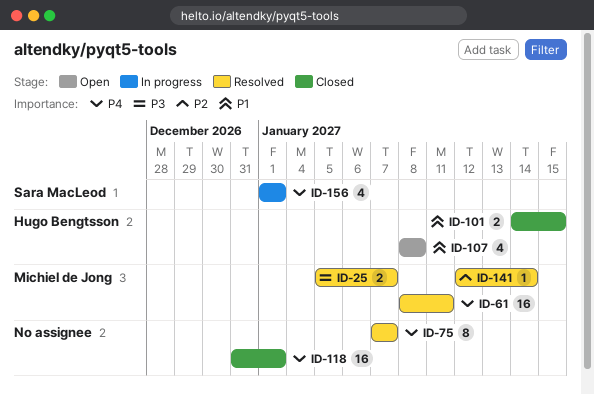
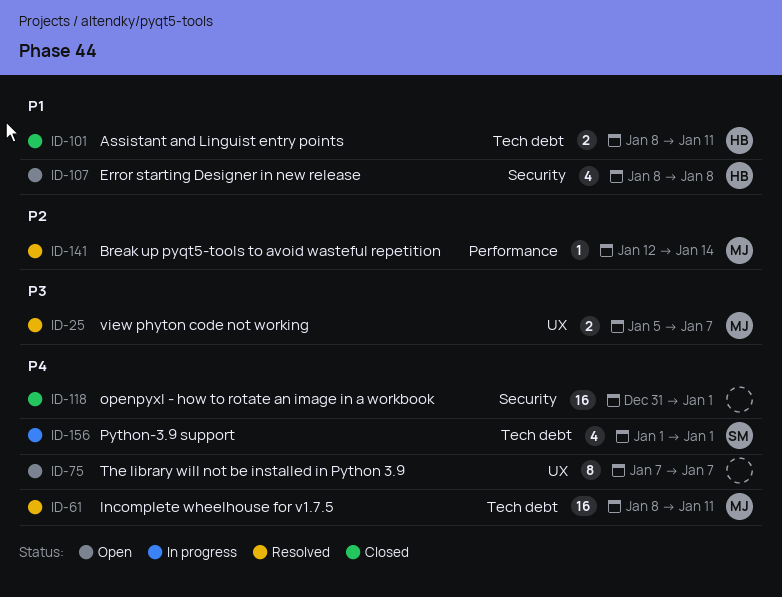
ID-75, status: Resolved -> Open
ID-101, start: Jan 14 -> Jan 8
ID-101, due: Jan 15 -> Jan 11

